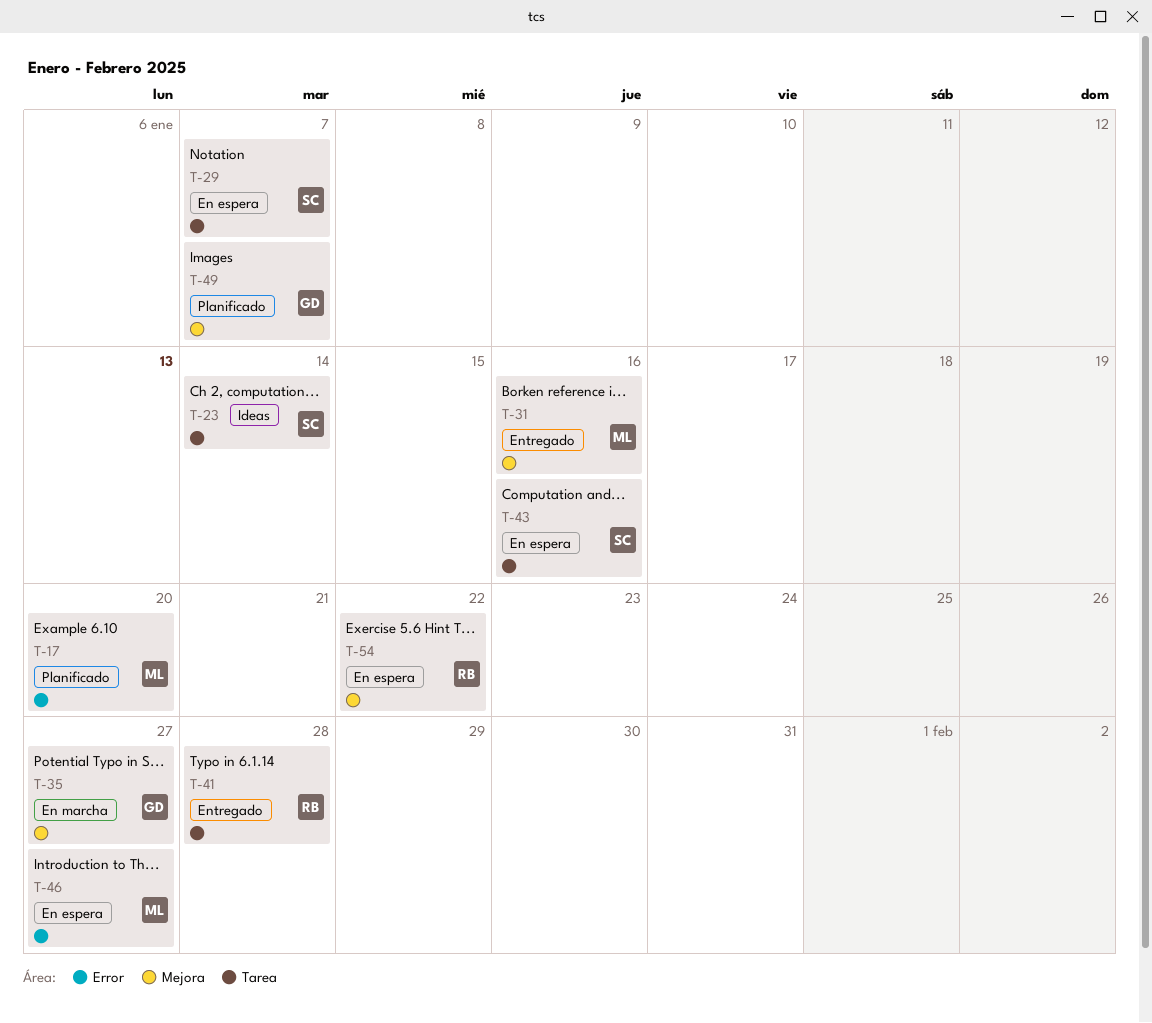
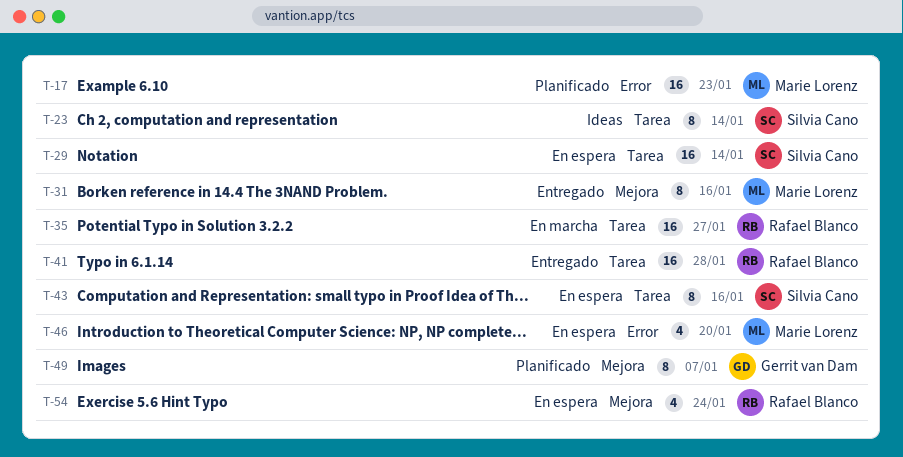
T-17, due: Jan 20 -> Jan 23
T-29, due: Jan 7 -> Jan 14
T-35, owner: Gerrit van Dam -> Rafael Blanco
T-35, label: Mejora -> Tarea
T-46, due: Jan 27 -> Jan 20
T-54, due: Jan 22 -> Jan 24

